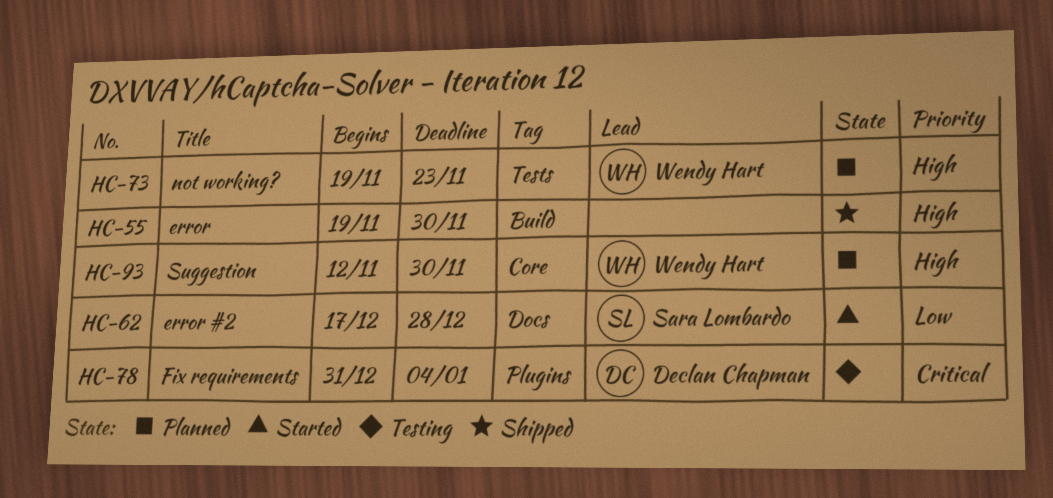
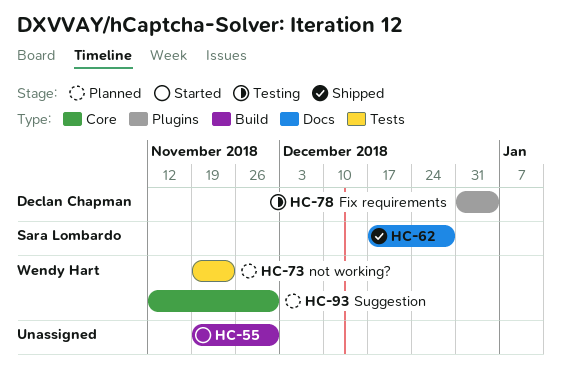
HC-55, status: Shipped -> Started
HC-62, status: Started -> Shipped

